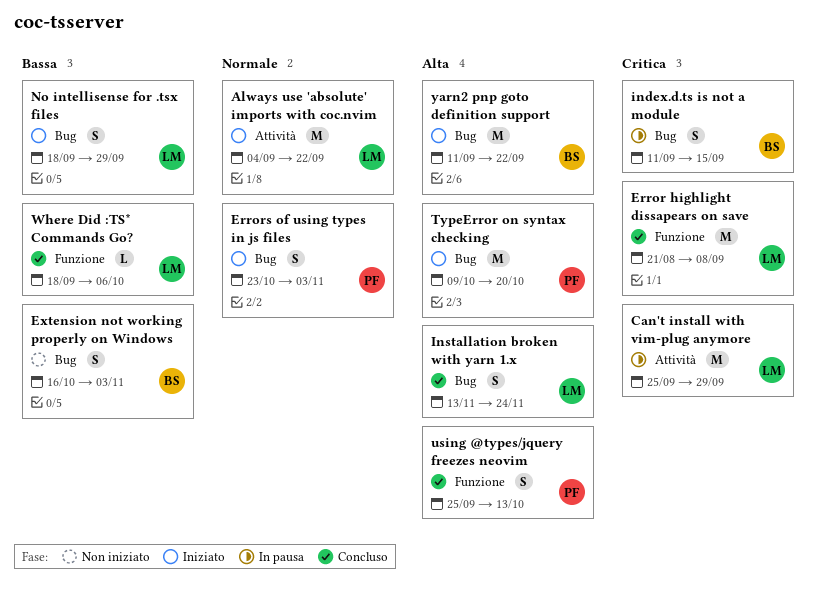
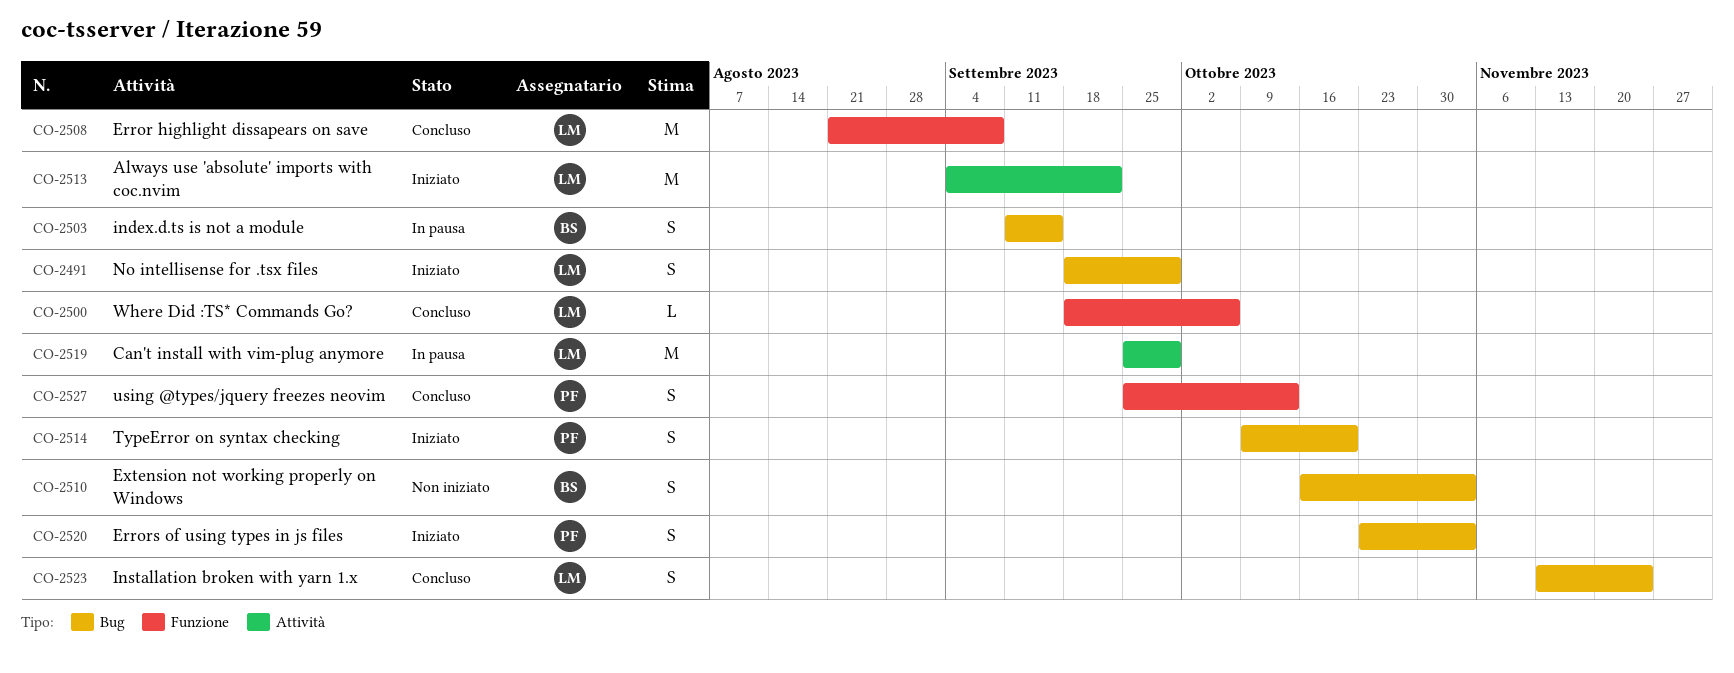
TypeError on syntax checking, estimate: M -> S
yarn2 pnp goto definition support: present -> none

